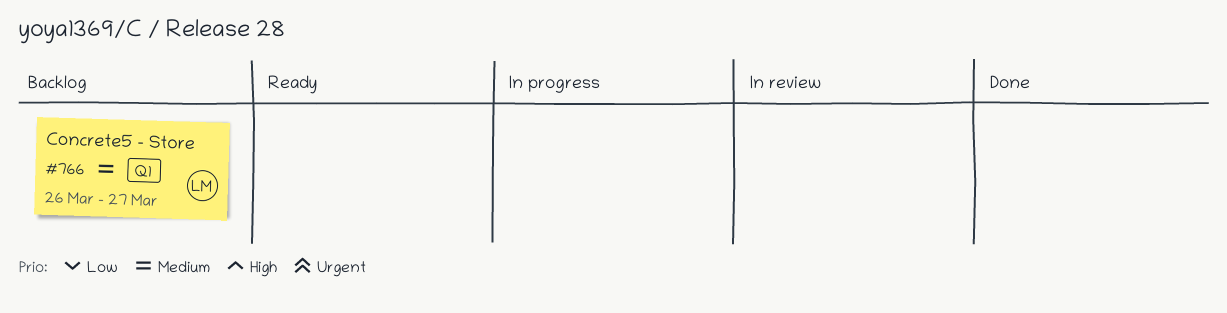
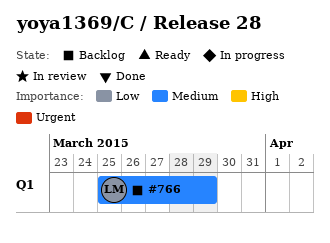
#766, start: Mar 26 -> Mar 25
#766, due: Mar 27 -> Mar 29

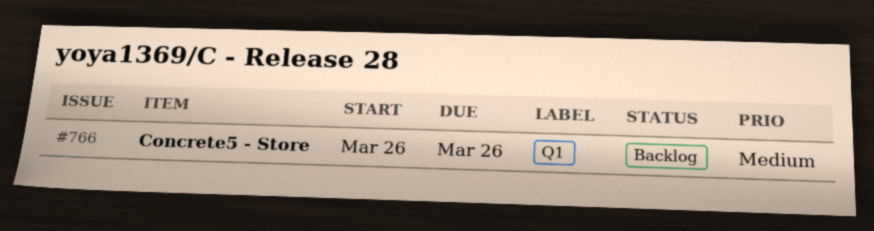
#766, start: Mar 25 -> Mar 26
#766, due: Mar 29 -> Mar 26

